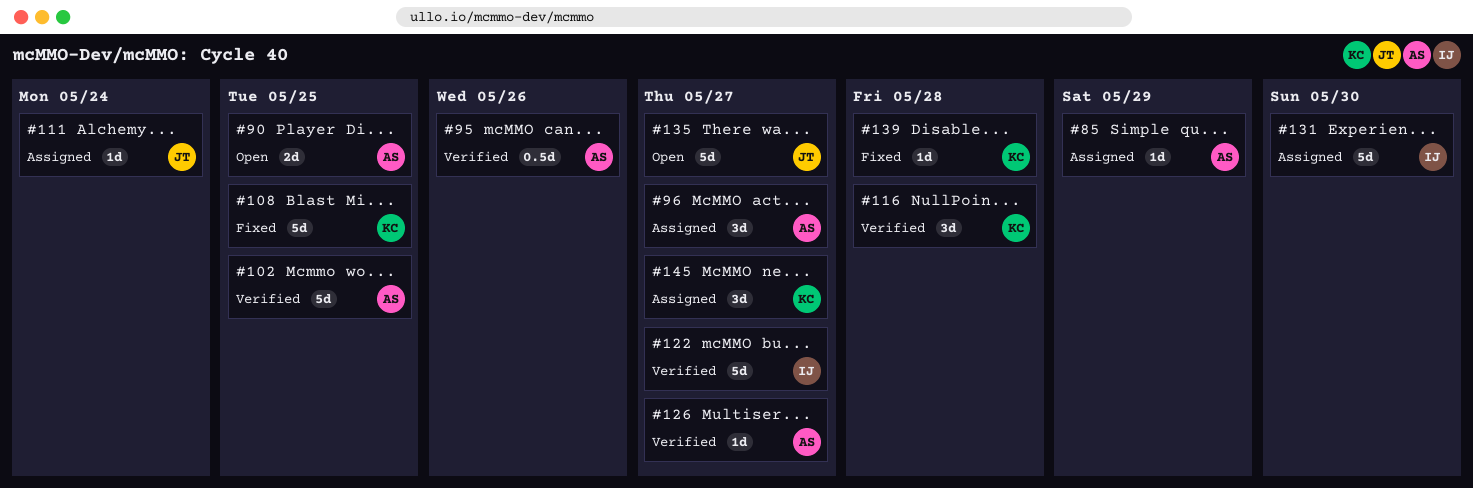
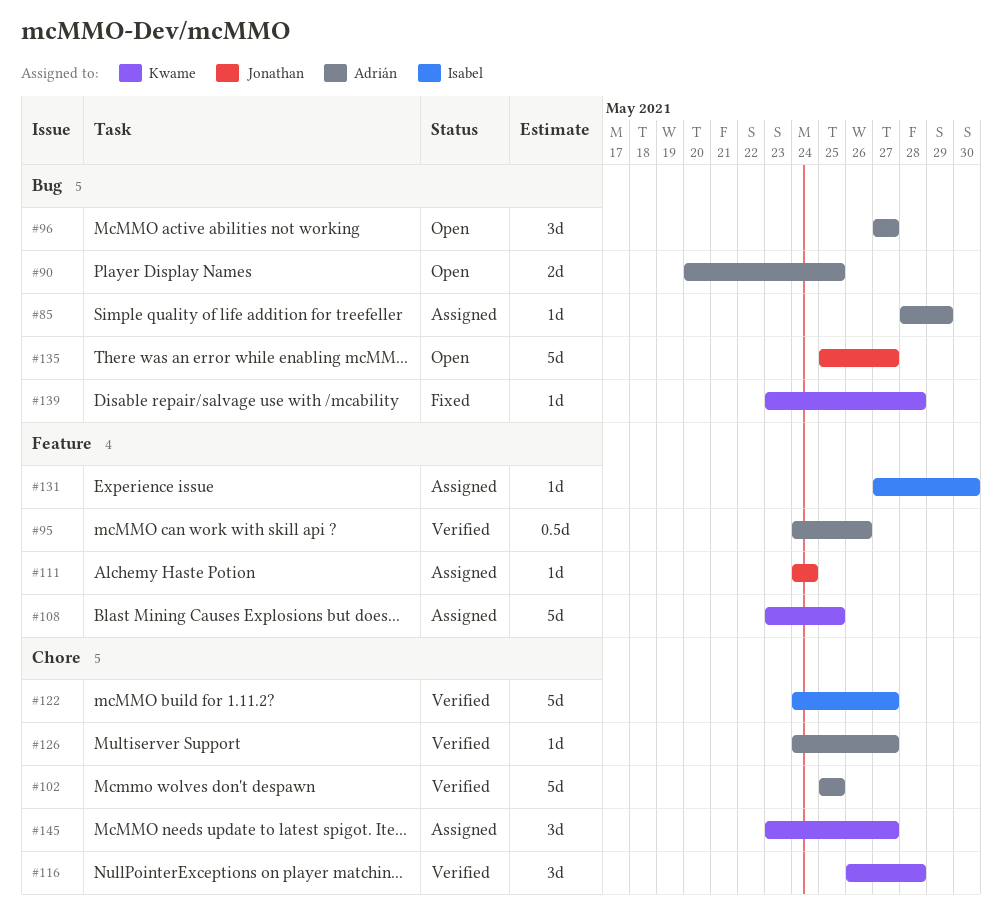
#96, status: Assigned -> Open
#108, status: Fixed -> Assigned
#131, estimate: 5d -> 1d

